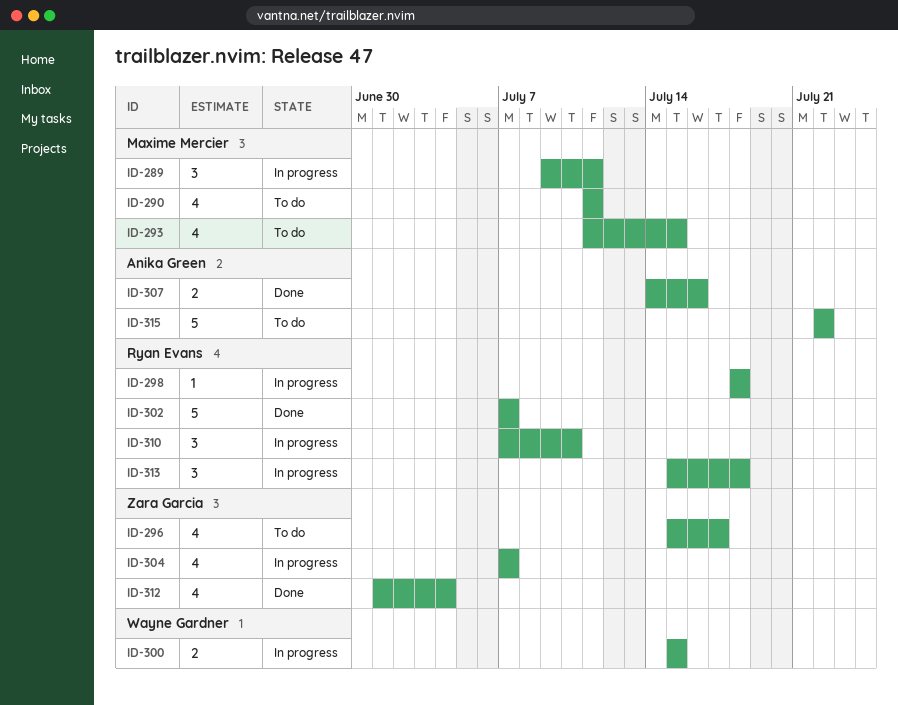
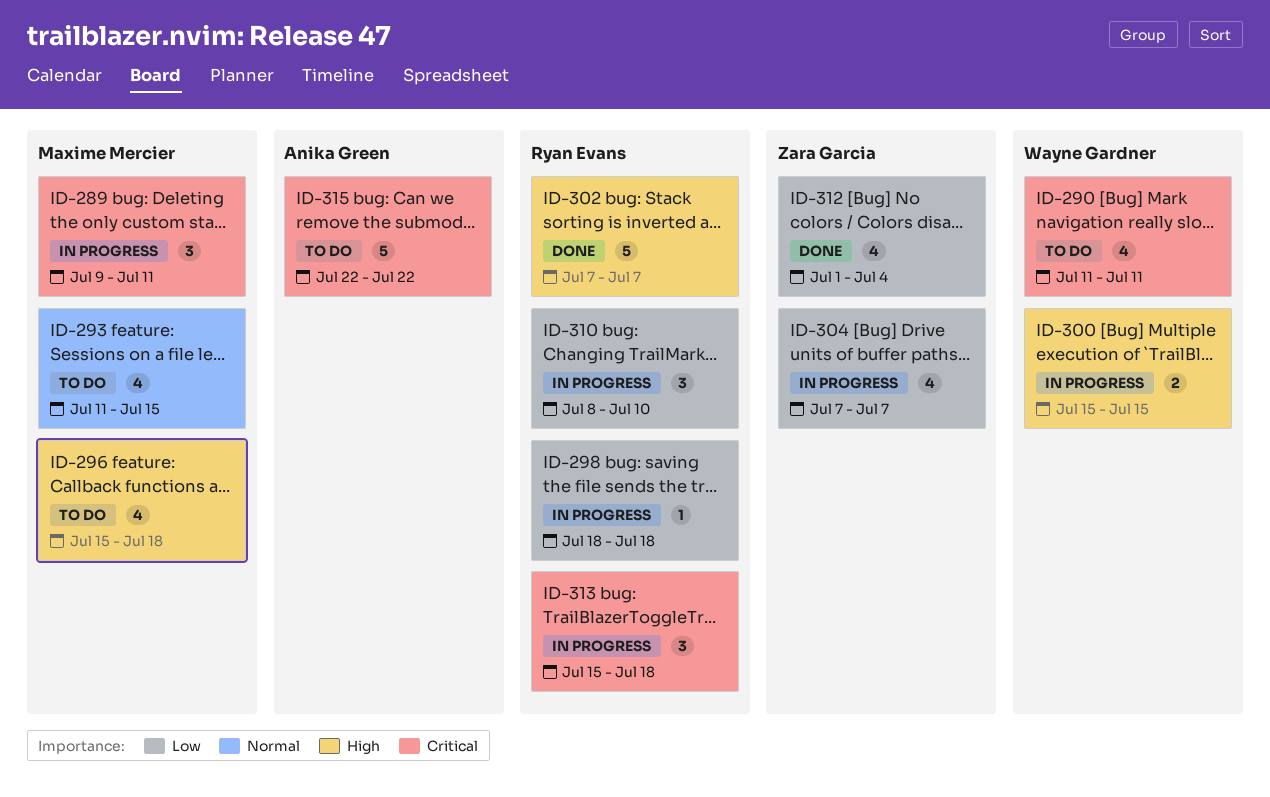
ID-290, owner: Maxime Mercier -> Wayne Gardner
ID-296, owner: Zara Garcia -> Maxime Mercier
ID-296, due: Jul 17 -> Jul 18
ID-307: present -> none
ID-310, start: Jul 7 -> Jul 8

